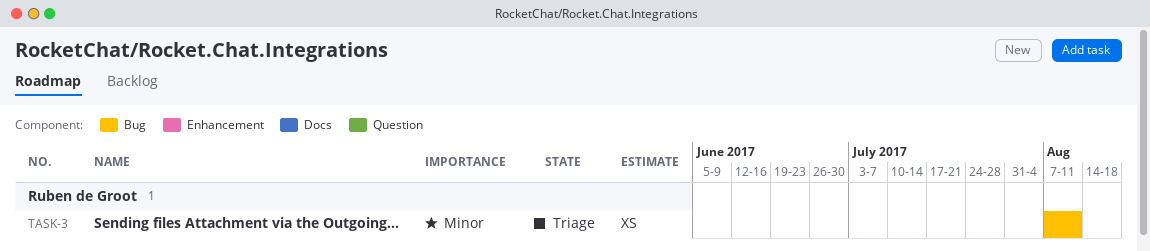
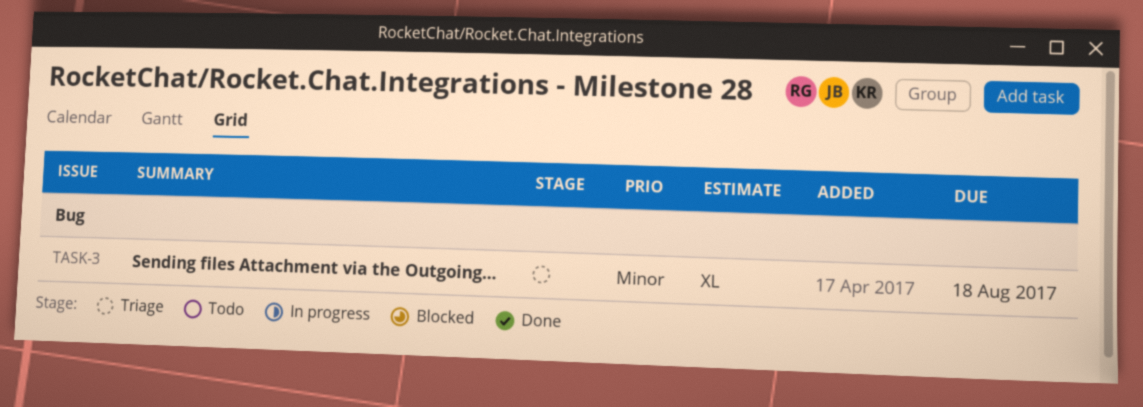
TASK-3, estimate: XS -> XL
TASK-3, due: Aug 11 -> Aug 18

